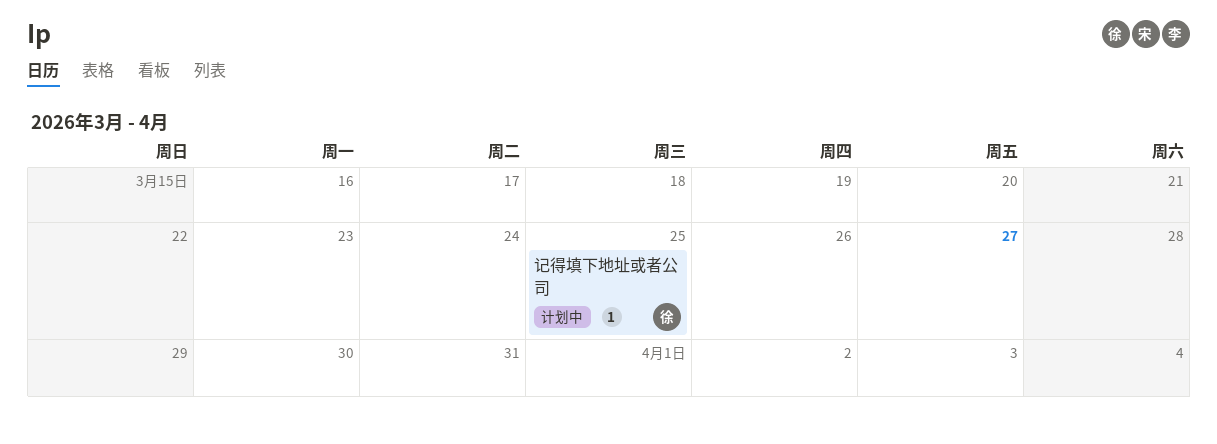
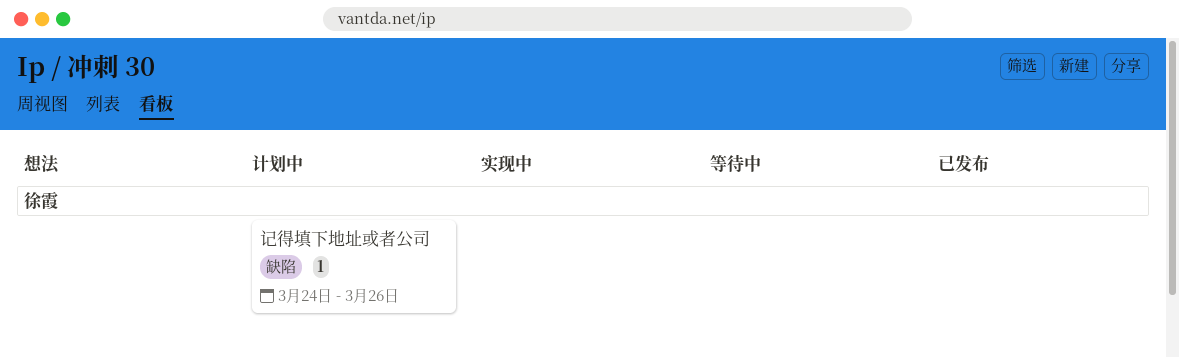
记得填下地址或者公司, due: Mar 25 -> Mar 26

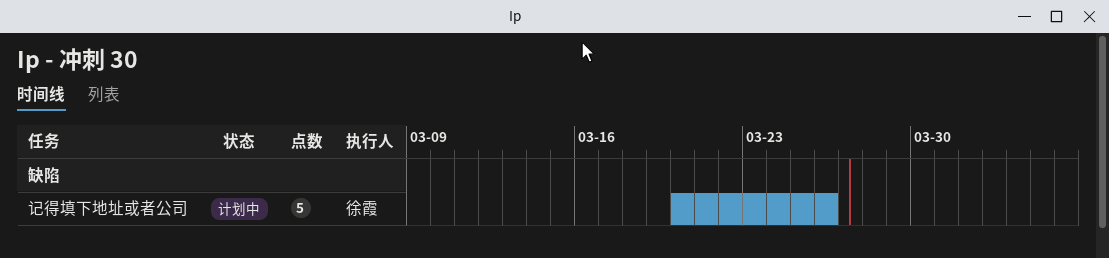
记得填下地址或者公司, estimate: 1 -> 5
记得填下地址或者公司, start: Mar 24 -> Mar 20

